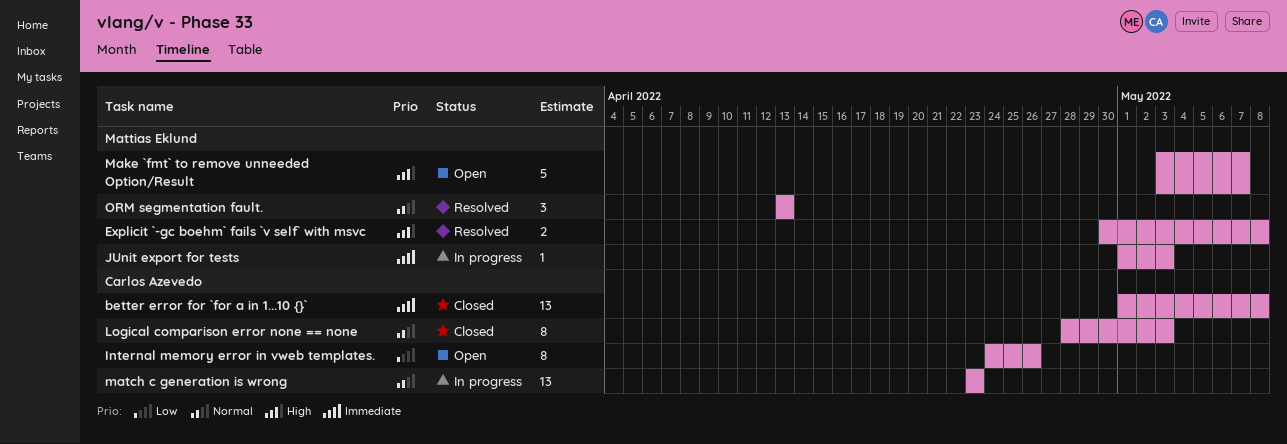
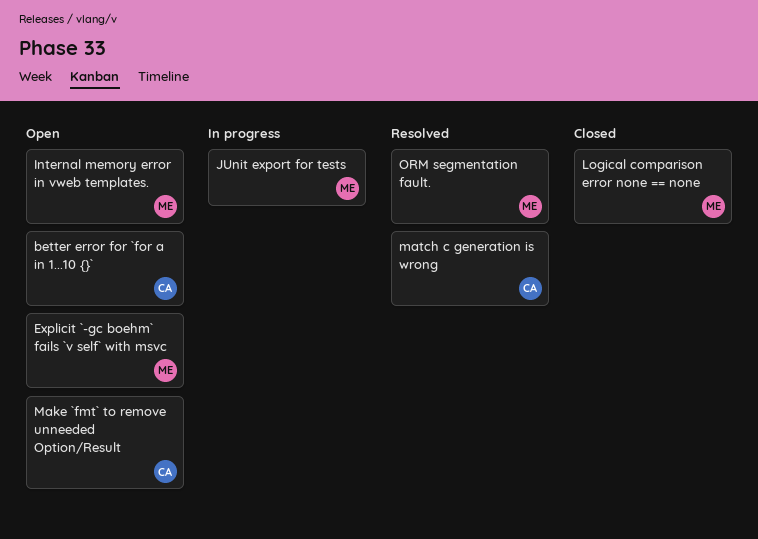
better error for `for a in 1...10 {}`, status: Closed -> Open
Explicit `-gc boehm` fails `v self` with msvc, status: Resolved -> Open
Internal memory error in vweb templates., owner: Carlos Azevedo -> Mattias Eklund
Logical comparison error none == none, owner: Carlos Azevedo -> Mattias Eklund
Make `fmt` to remove unneeded Option/Result, owner: Mattias Eklund -> Carlos Azevedo
match c generation is wrong, status: In progress -> Resolved

